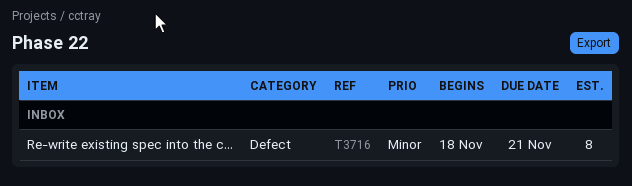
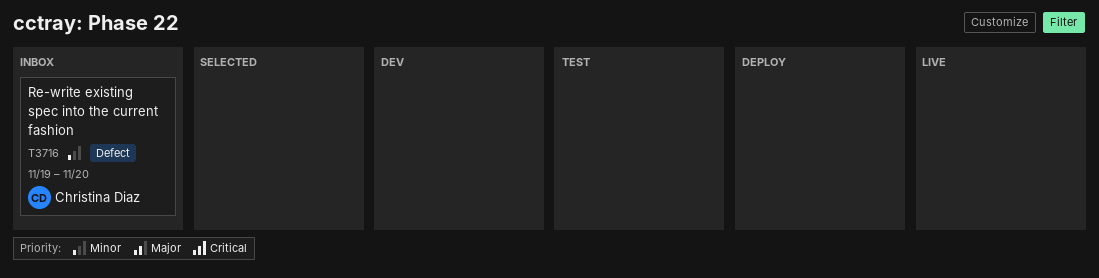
T3716, start: Nov 18 -> Nov 19
T3716, due: Nov 21 -> Nov 20

